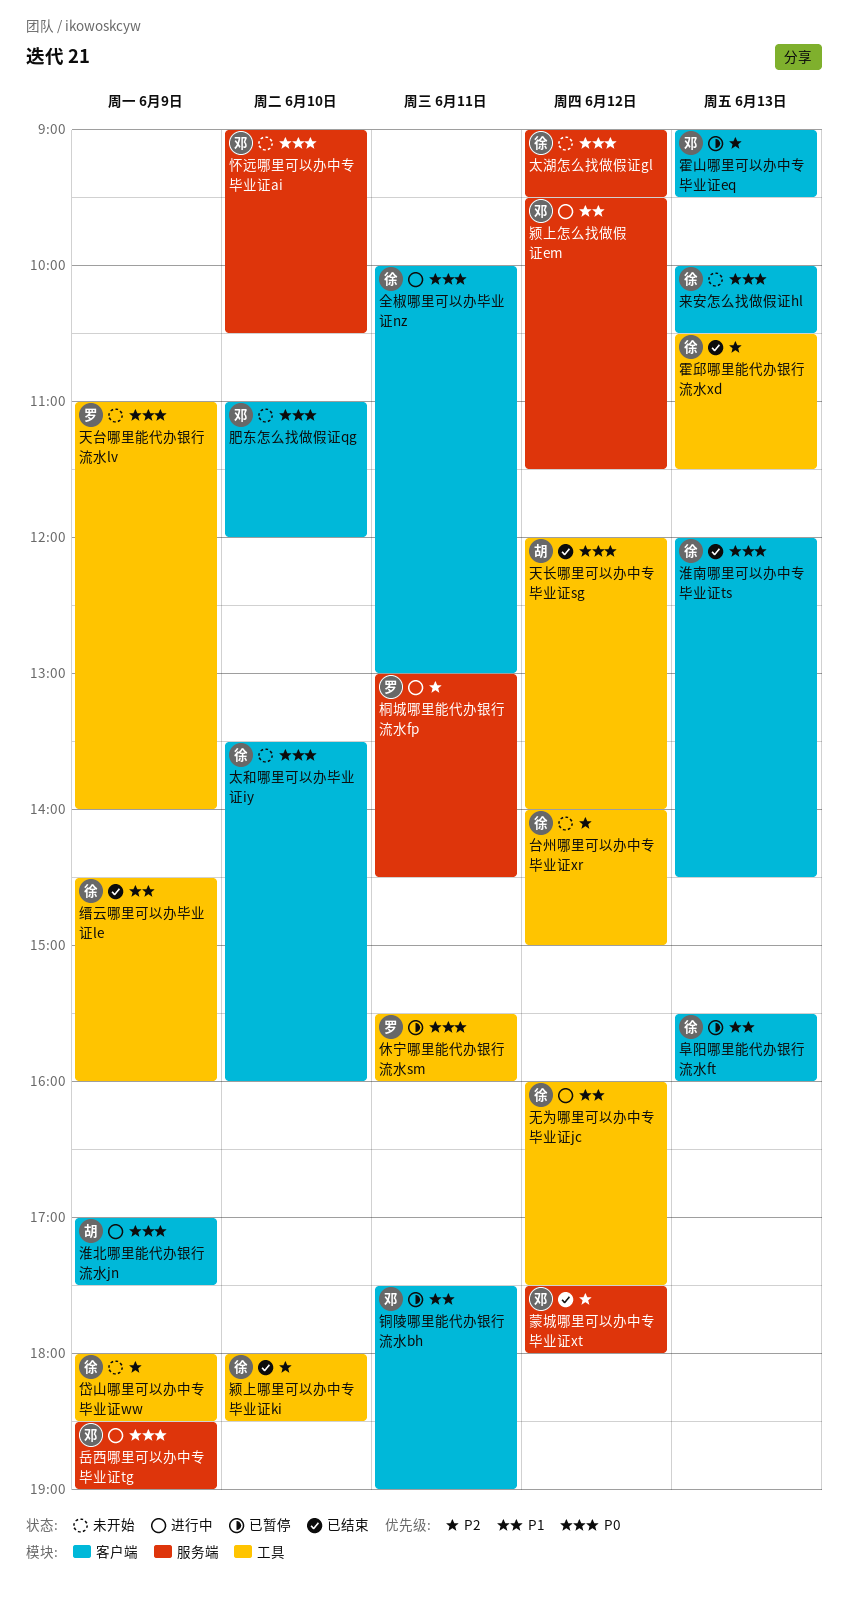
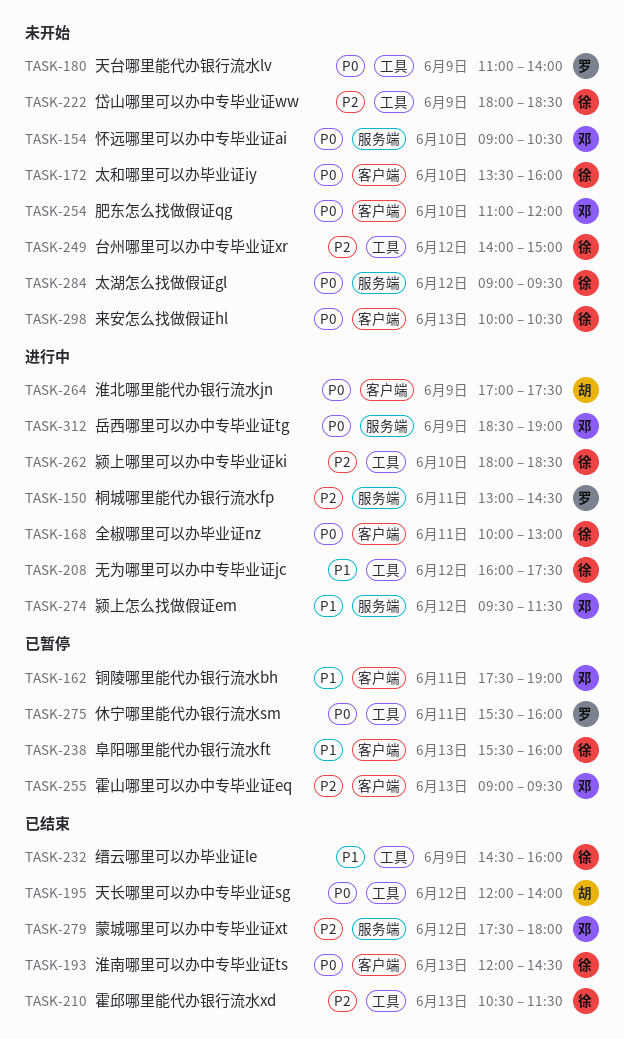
颍上哪里可以办中专毕业证ki, status: 已结束 -> 进行中

